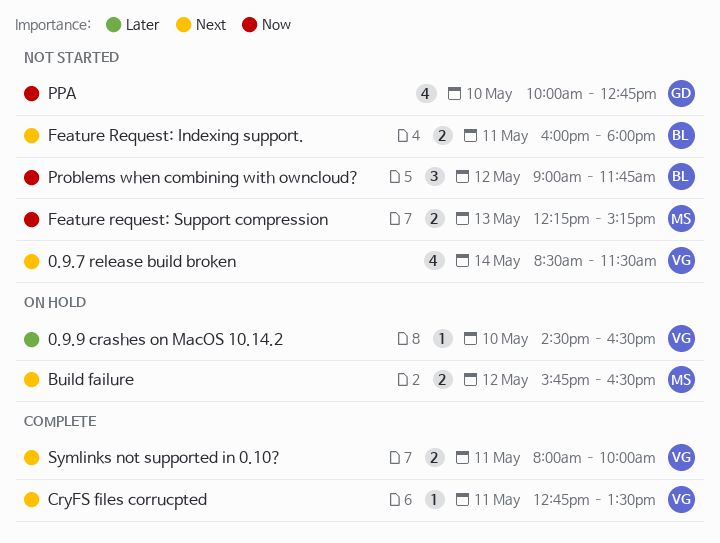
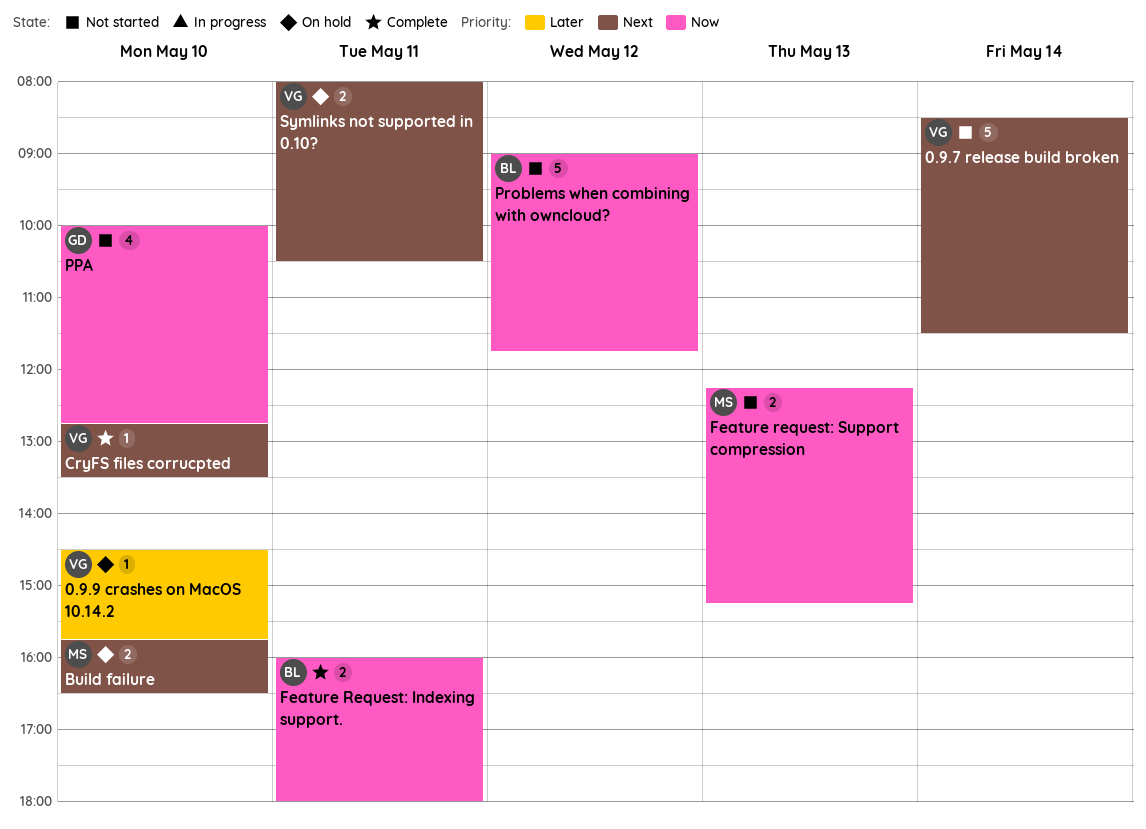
0.9.7 release build broken, estimate: 4 -> 5
0.9.9 crashes on MacOS 10.14.2, ends: 16:30 -> 15:45
Build failure, day: May 12 -> May 10
CryFS files corrucpted, day: May 11 -> May 10
Feature Request: Indexing support., status: Not started -> Complete
Feature Request: Indexing support., priority: Next -> Now
Problems when combining with owncloud?, estimate: 3 -> 5
Symlinks not supported in 0.10?, status: Complete -> On hold
Symlinks not supported in 0.10?, ends: 10:00 -> 10:30

